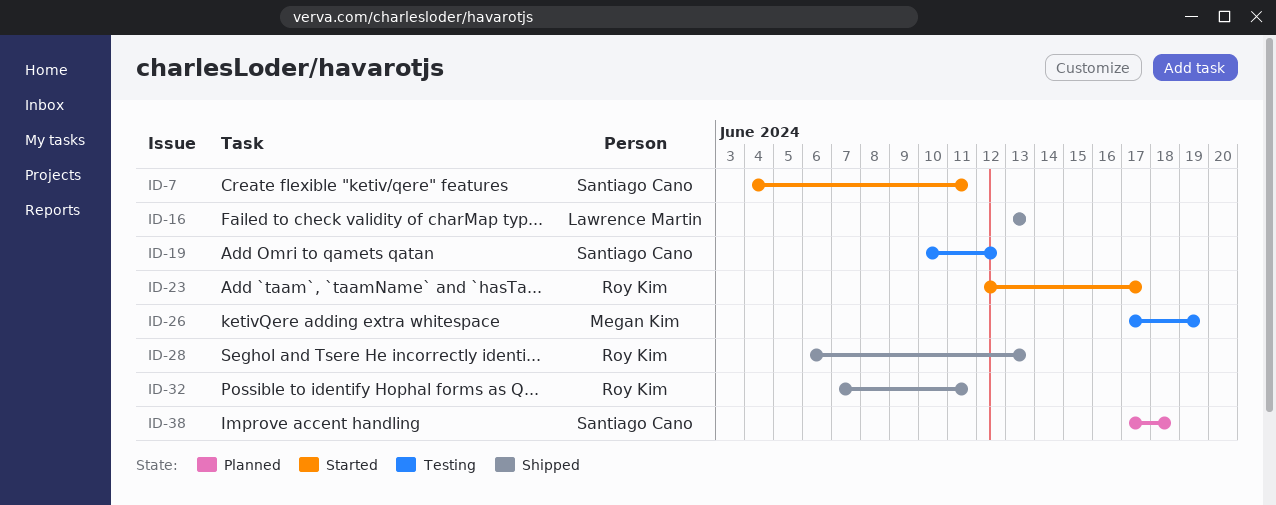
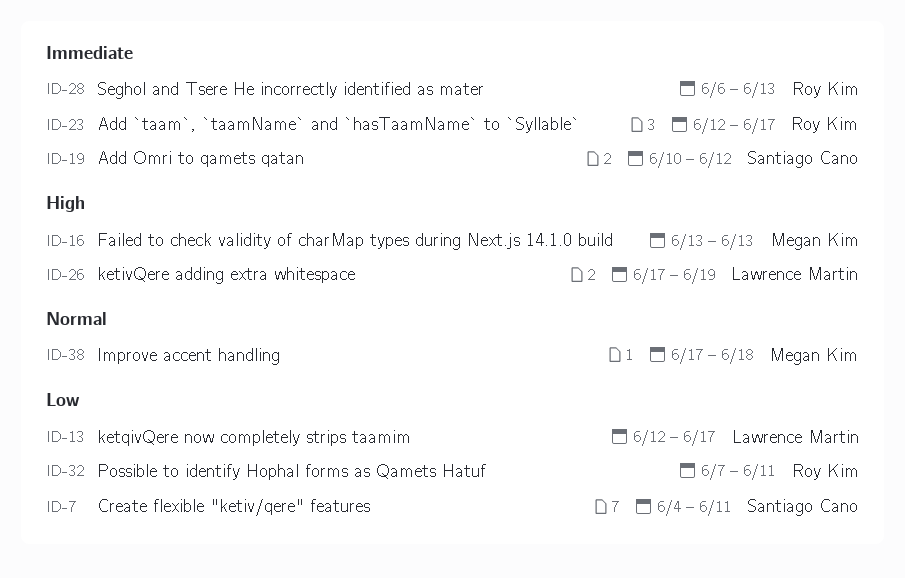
ID-13: none -> present
ID-16, owner: Lawrence Martin -> Megan Kim
ID-26, owner: Megan Kim -> Lawrence Martin
ID-38, owner: Santiago Cano -> Megan Kim

